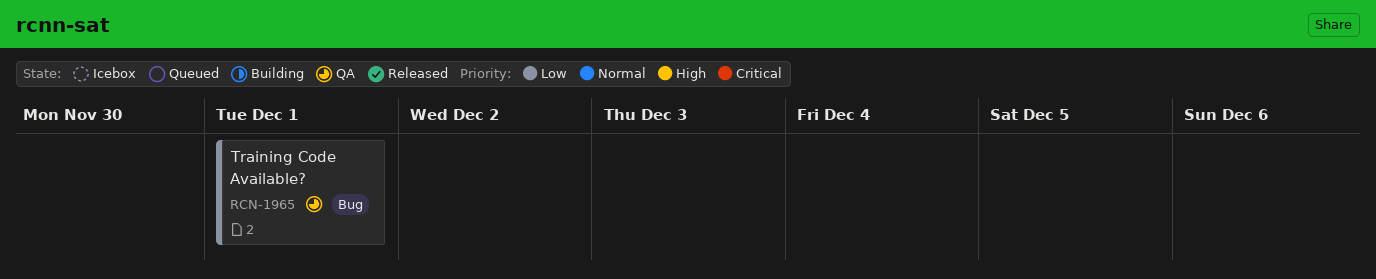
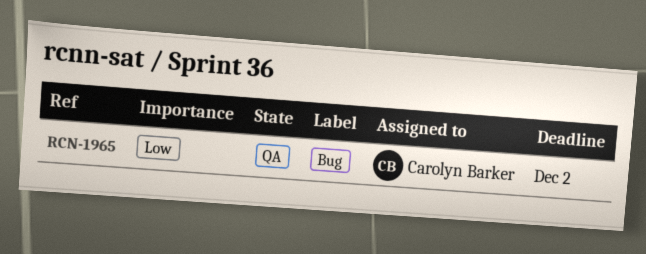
RCN-1965, due: Dec 1 -> Dec 2

